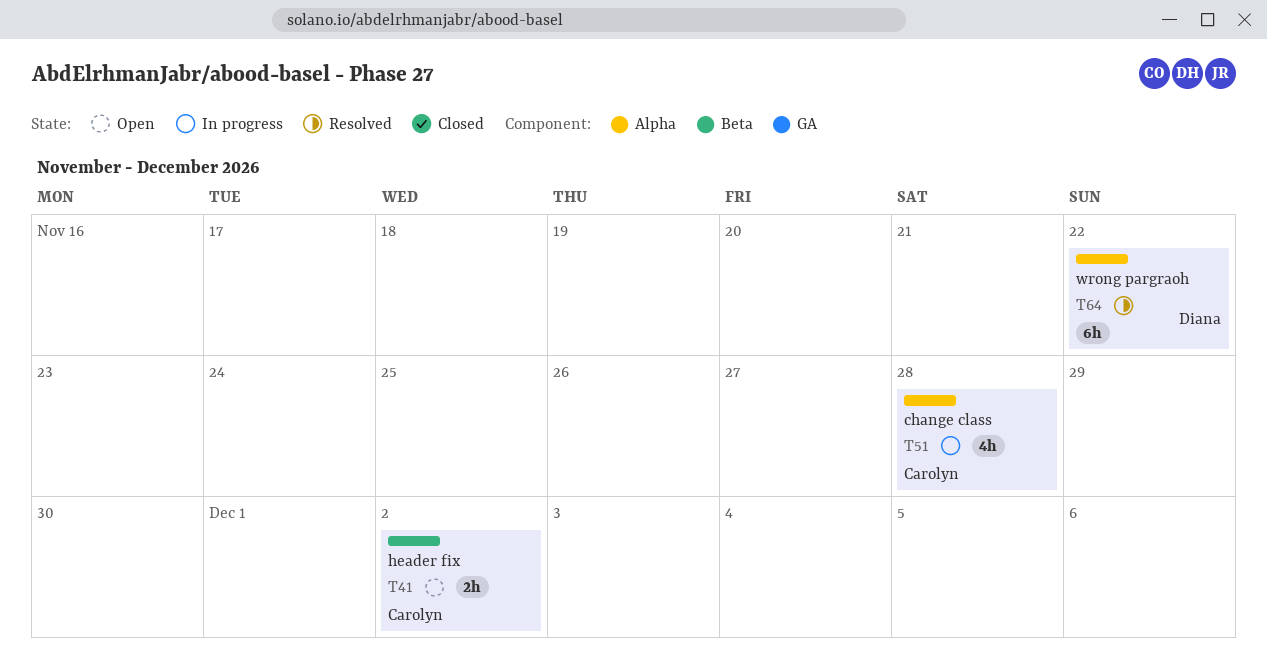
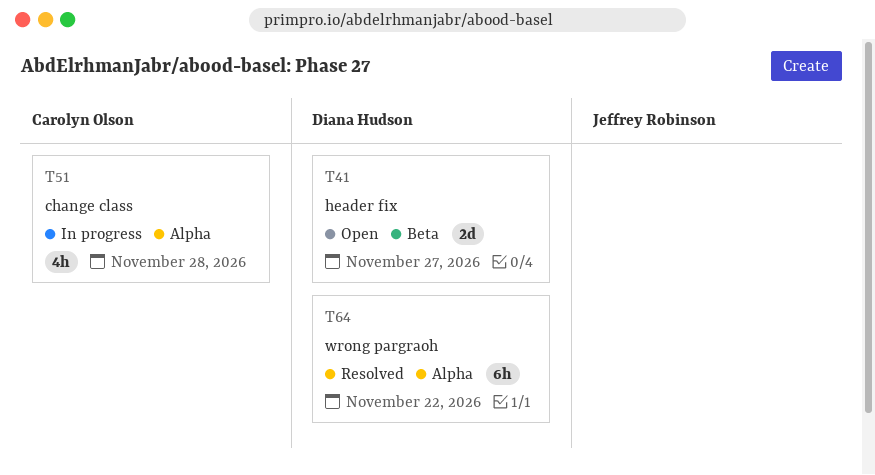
T41, owner: Carolyn Olson -> Diana Hudson
T41, estimate: 2h -> 2d
T41, due: Dec 2 -> Nov 27

